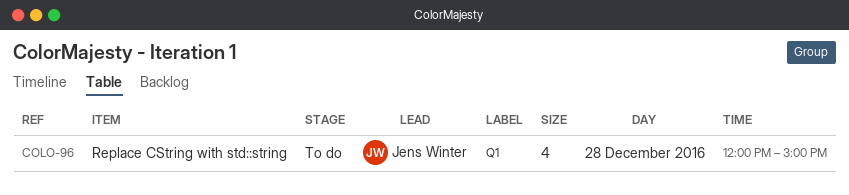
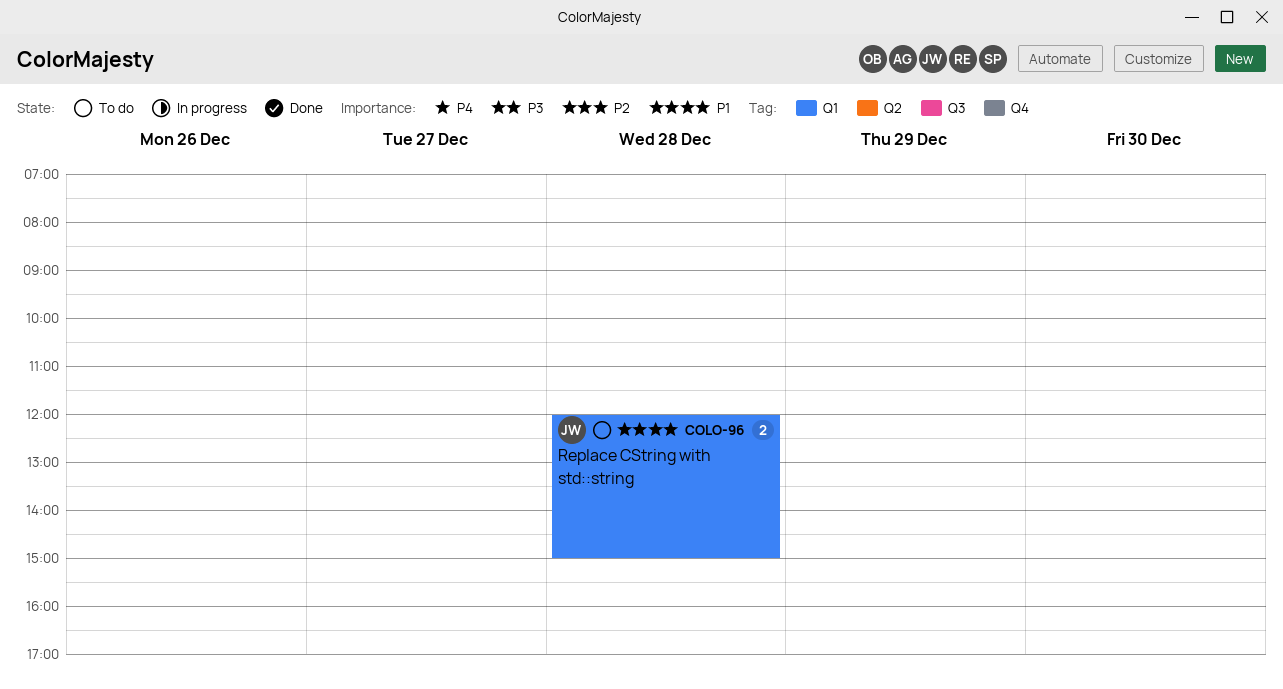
COLO-96, estimate: 4 -> 2

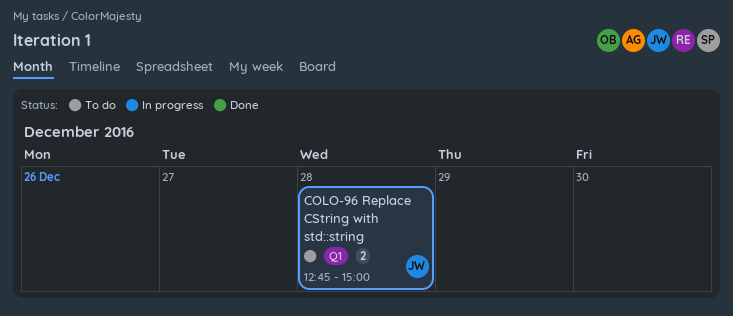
COLO-96, begins: 12:00 -> 12:45

